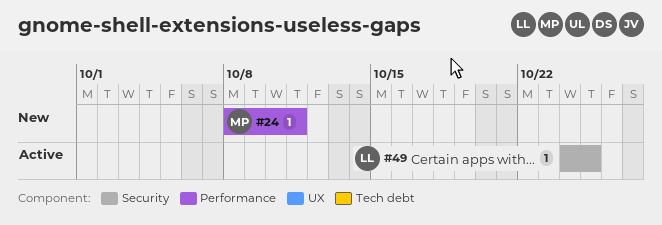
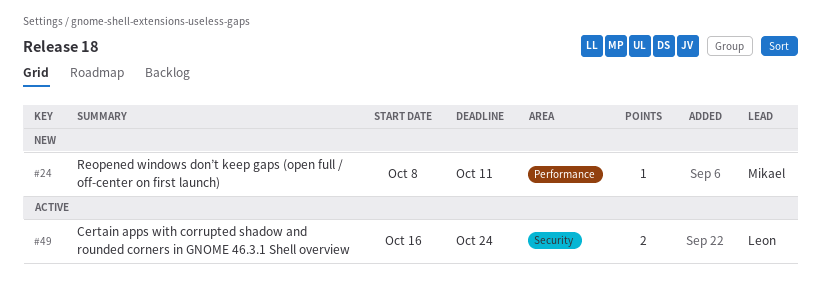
#49, estimate: 1 -> 2
#49, start: Oct 24 -> Oct 16
#49, due: Oct 25 -> Oct 24

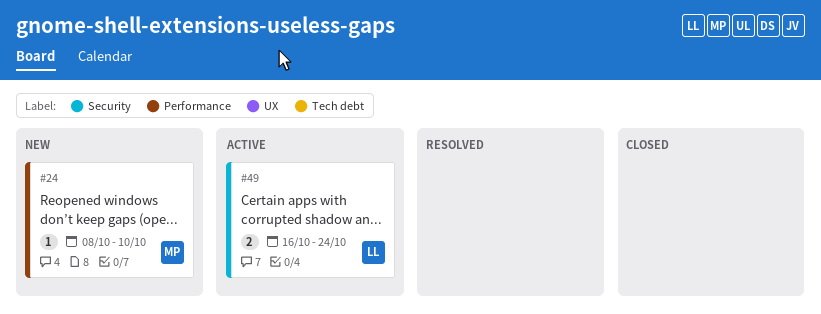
#24, due: Oct 11 -> Oct 10

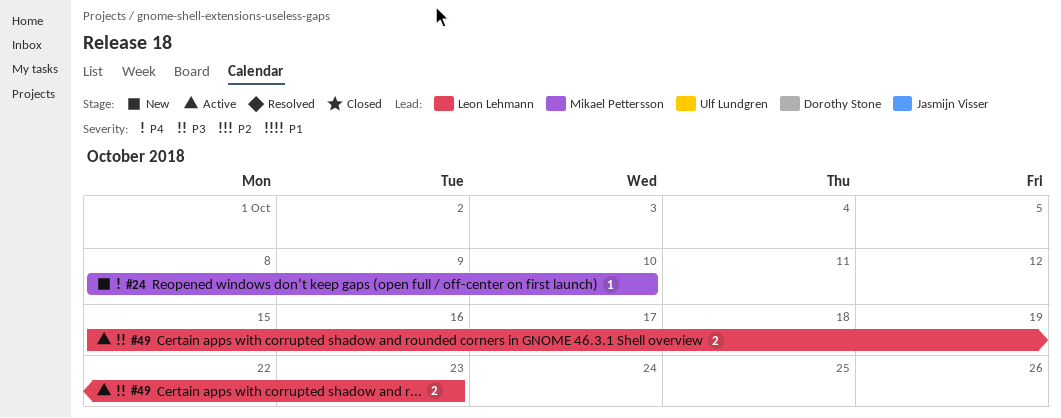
#49, start: Oct 16 -> Oct 15
#49, due: Oct 24 -> Oct 23

